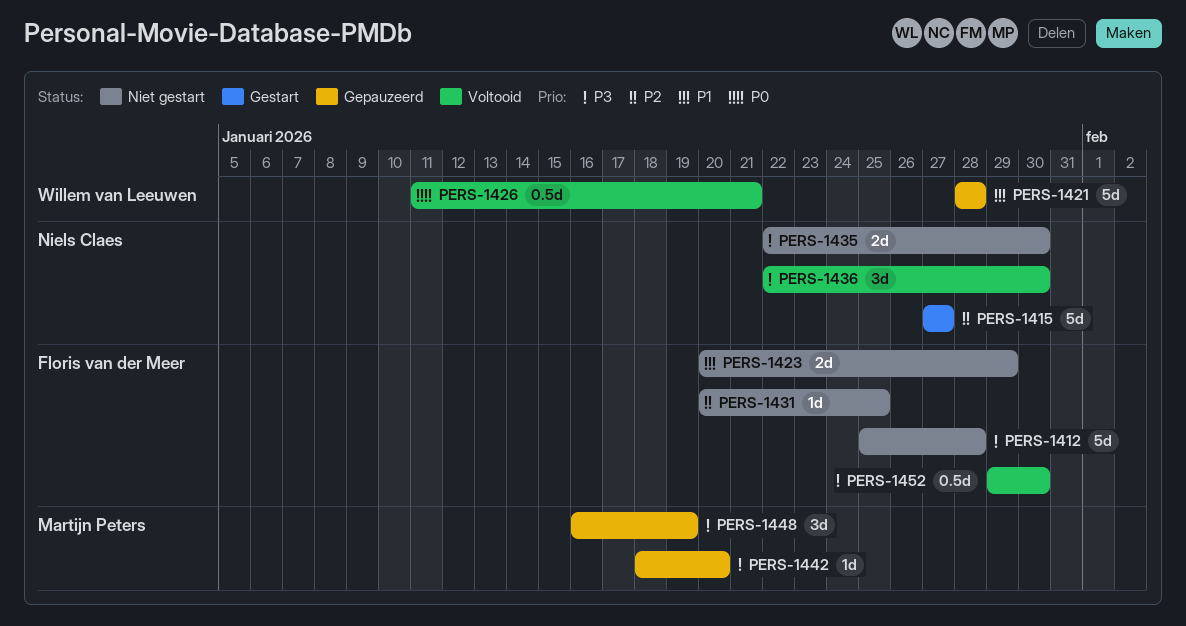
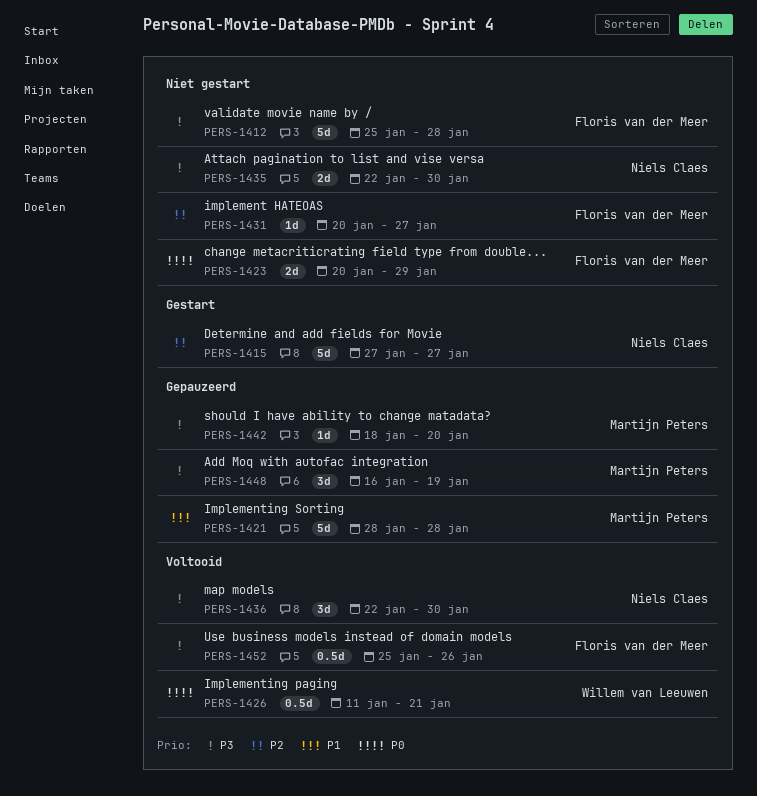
PERS-1421, owner: Willem van Leeuwen -> Martijn Peters
PERS-1423, priority: P1 -> P0
PERS-1431, due: Jan 25 -> Jan 27
PERS-1452, start: Jan 29 -> Jan 25
PERS-1452, due: Jan 30 -> Jan 26

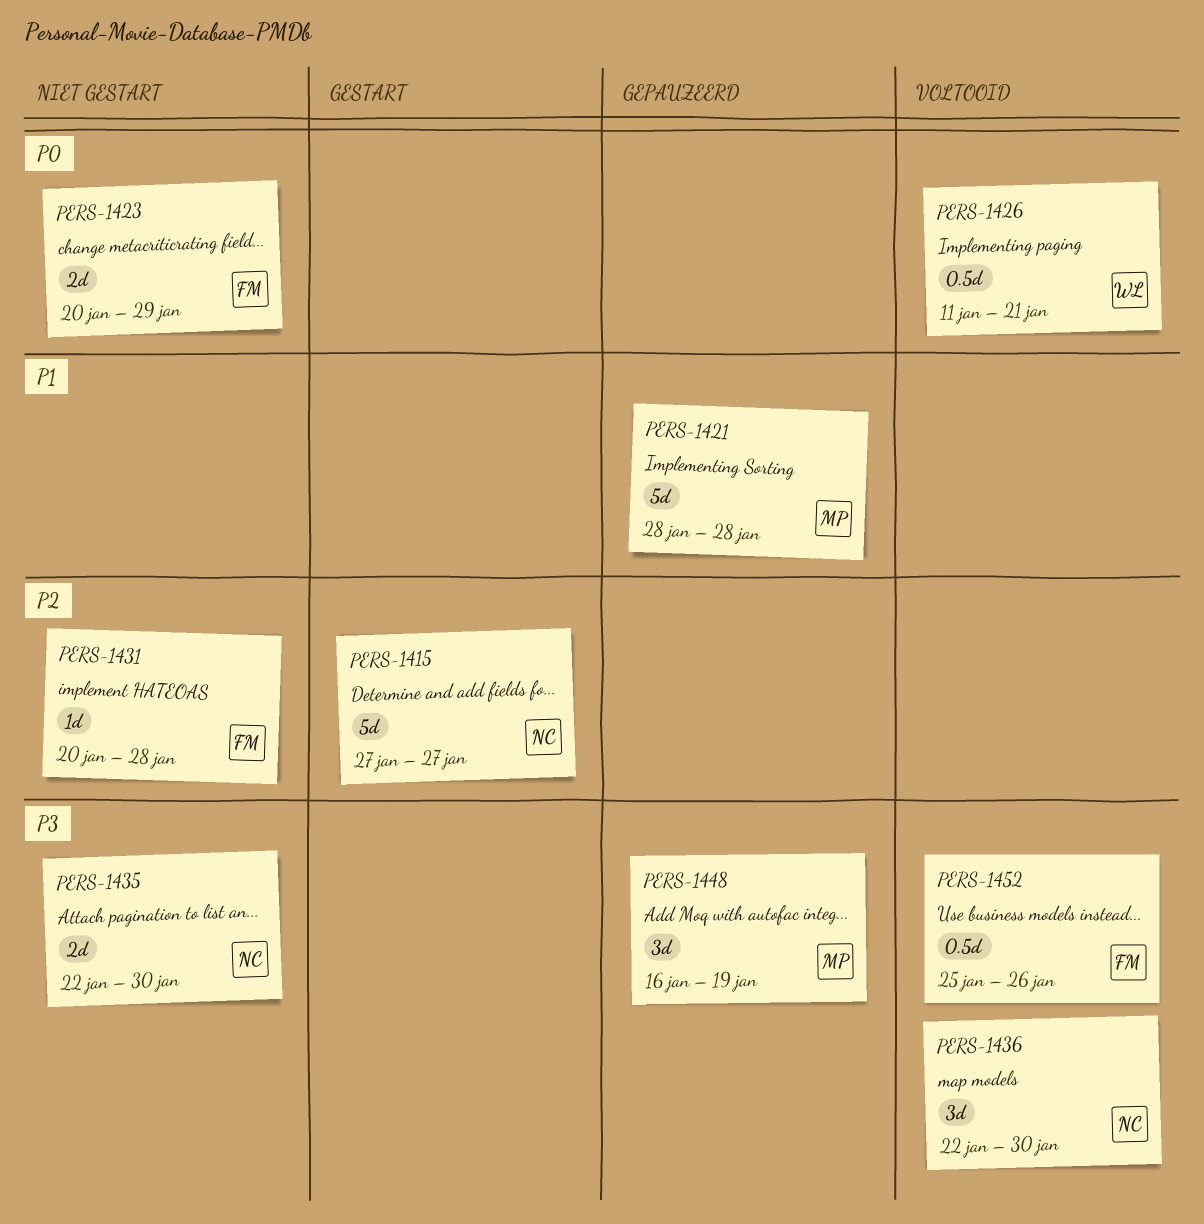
PERS-1412: present -> none
PERS-1431, due: Jan 27 -> Jan 28
PERS-1442: present -> none

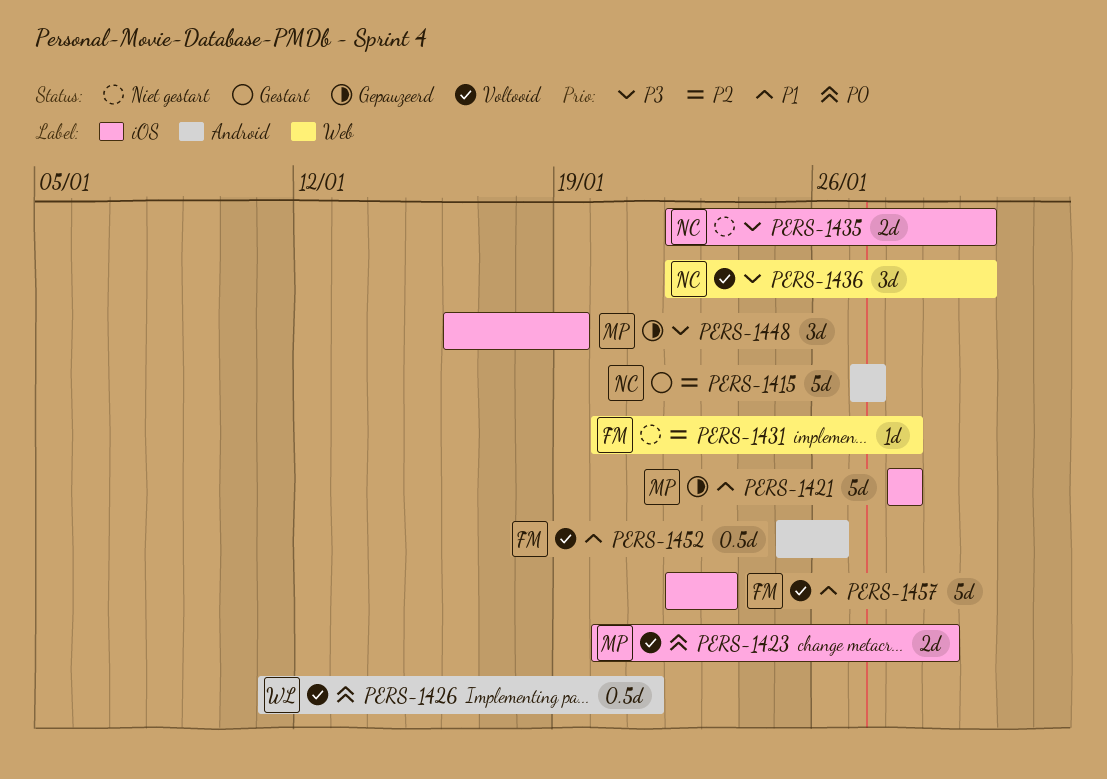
PERS-1423, status: Niet gestart -> Voltooid
PERS-1423, owner: FM -> MP
PERS-1452, priority: P3 -> P1
PERS-1457: none -> present

